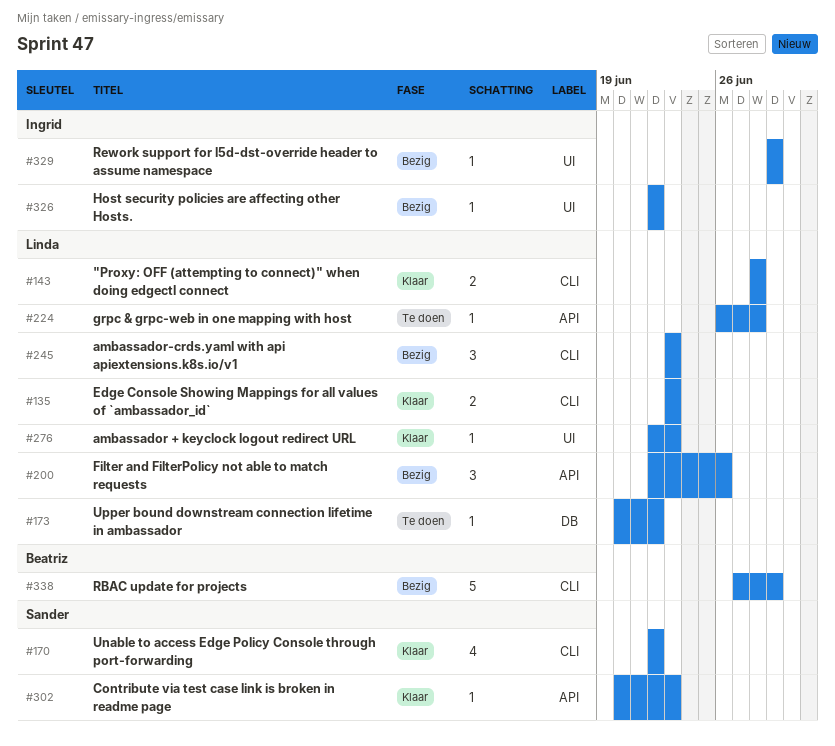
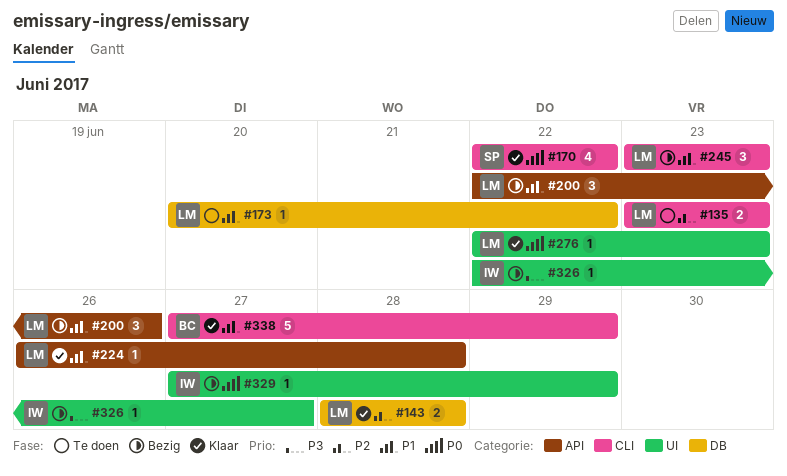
#135, status: Klaar -> Te doen
#143, label: CLI -> DB
#224, status: Te doen -> Klaar
#302: present -> none
#326, due: Jun 22 -> Jun 27
#329, start: Jun 29 -> Jun 27
#338, status: Bezig -> Klaar

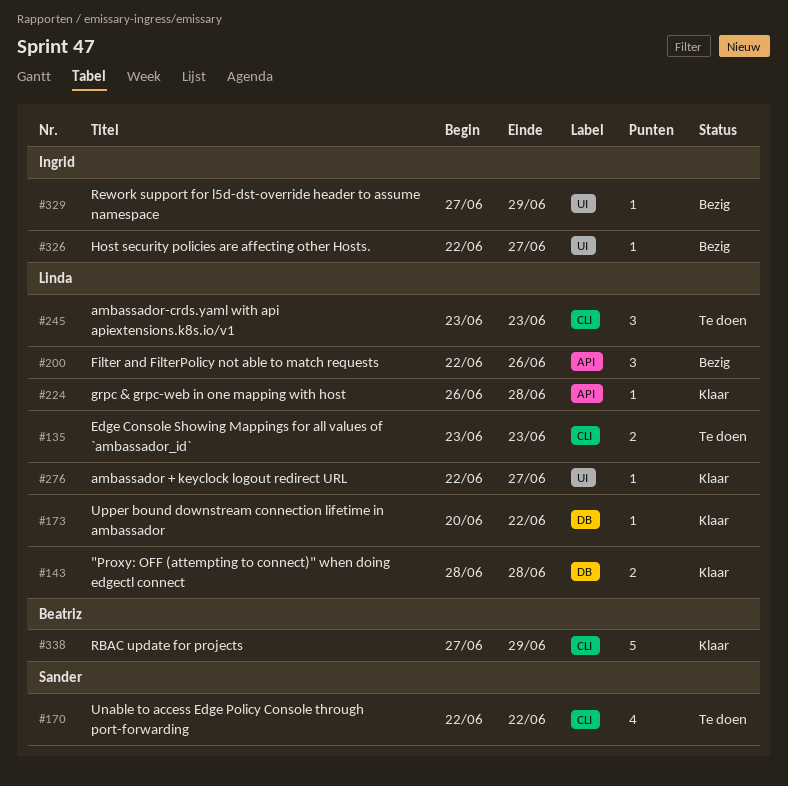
#170, status: Klaar -> Te doen
#173, status: Te doen -> Klaar
#245, status: Bezig -> Te doen
#276, due: Jun 23 -> Jun 27

